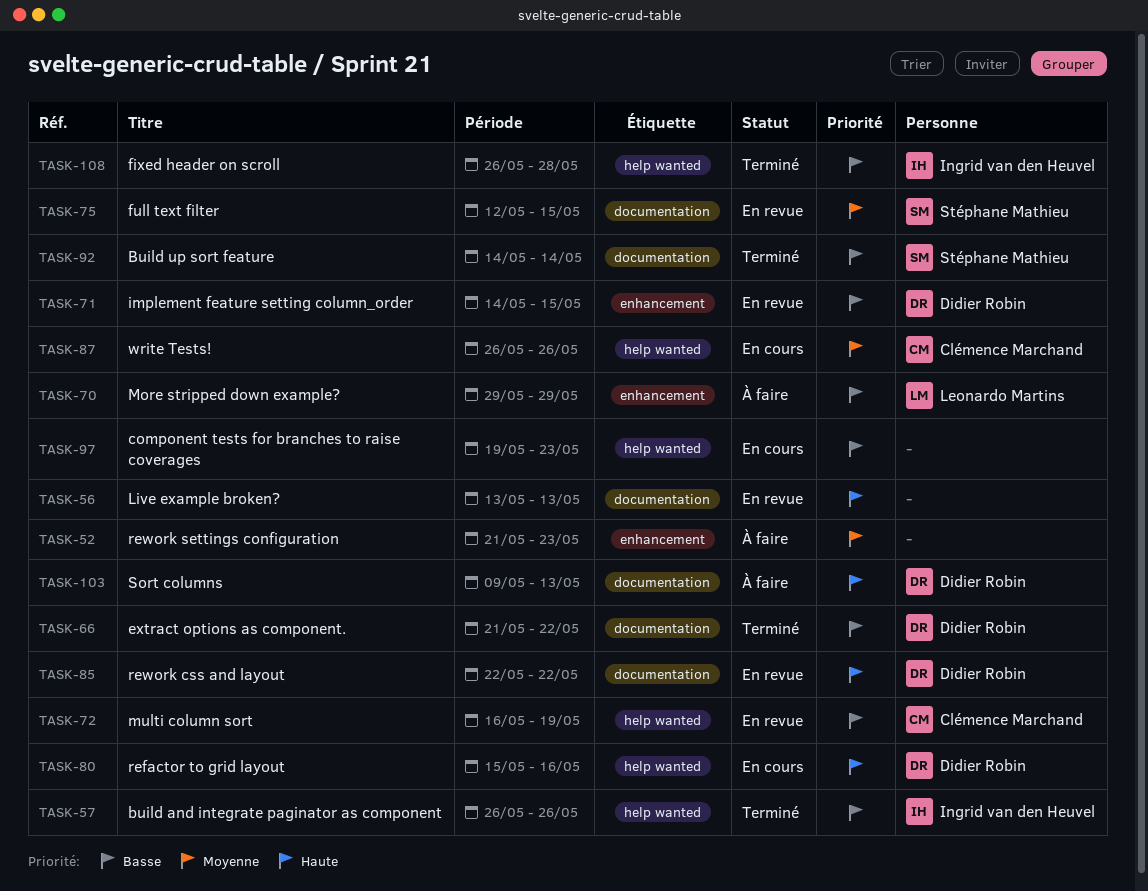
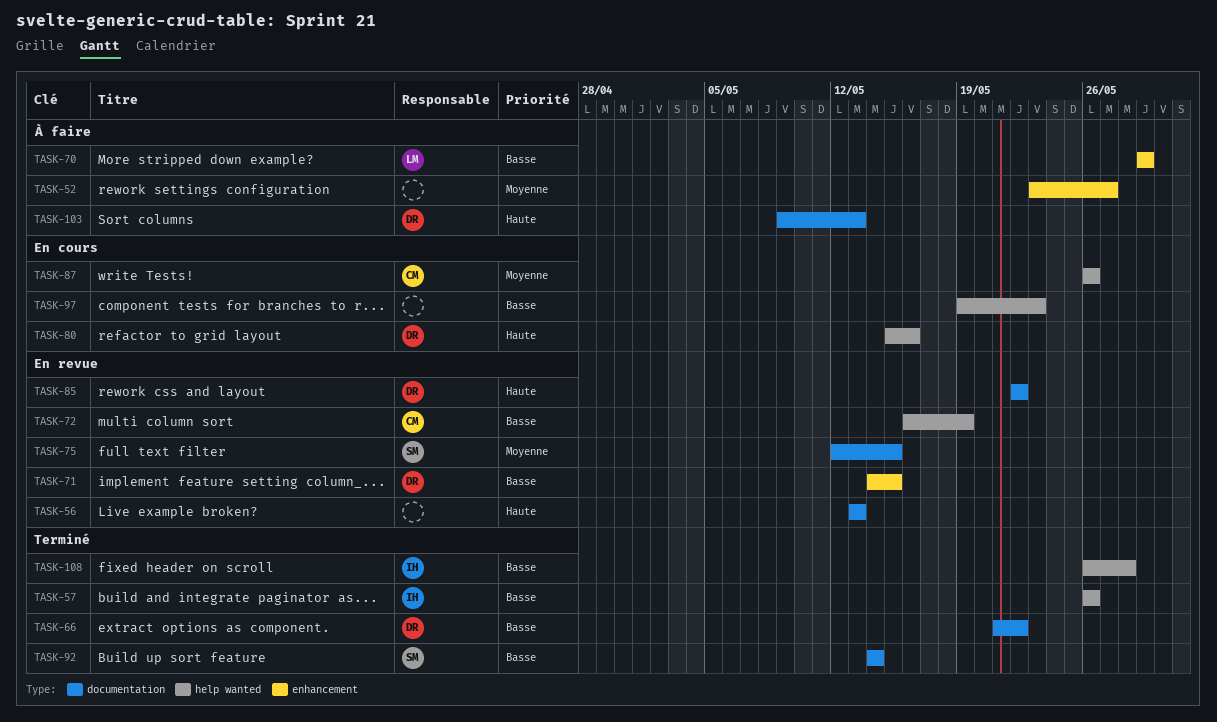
TASK-52, start: May 21 -> May 23
TASK-52, due: May 23 -> May 27

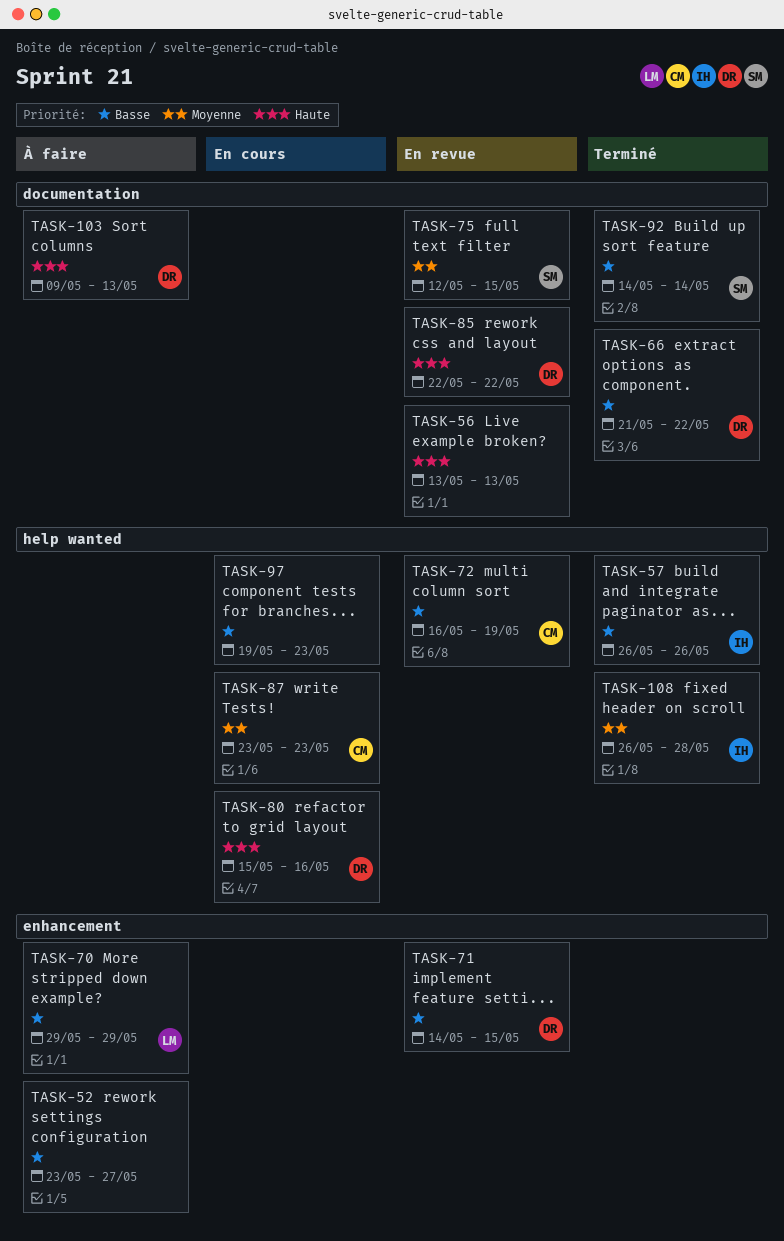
TASK-52, priority: Moyenne -> Basse
TASK-87, start: May 26 -> May 23
TASK-87, due: May 26 -> May 23
TASK-108, priority: Basse -> Moyenne

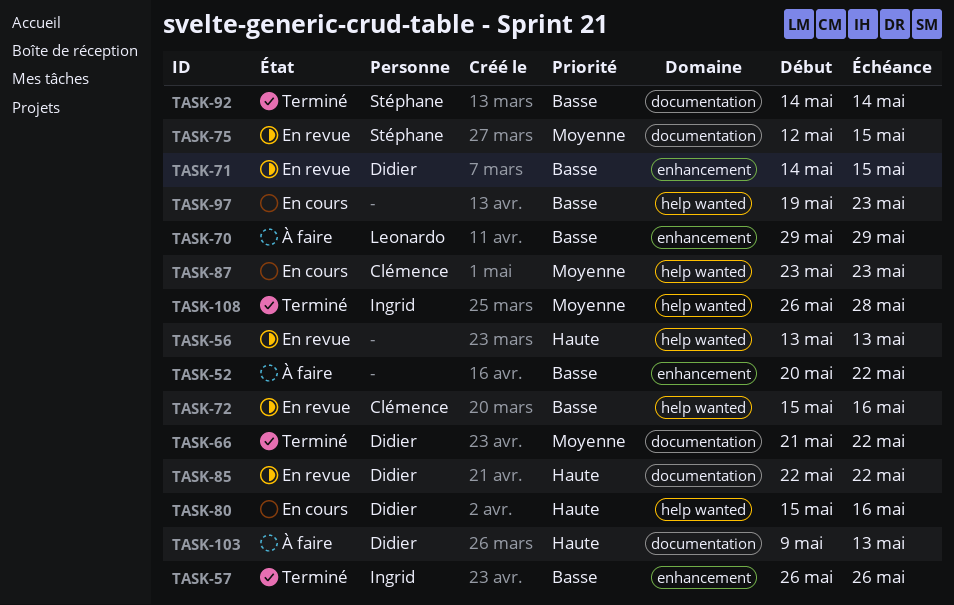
TASK-52, start: May 23 -> May 20
TASK-52, due: May 27 -> May 22
TASK-56, label: documentation -> help wanted
TASK-57, label: help wanted -> enhancement
TASK-66, priority: Basse -> Moyenne
TASK-72, start: May 16 -> May 15
TASK-72, due: May 19 -> May 16

